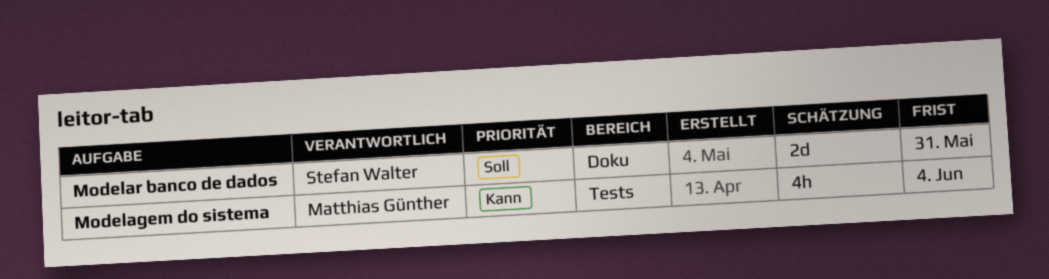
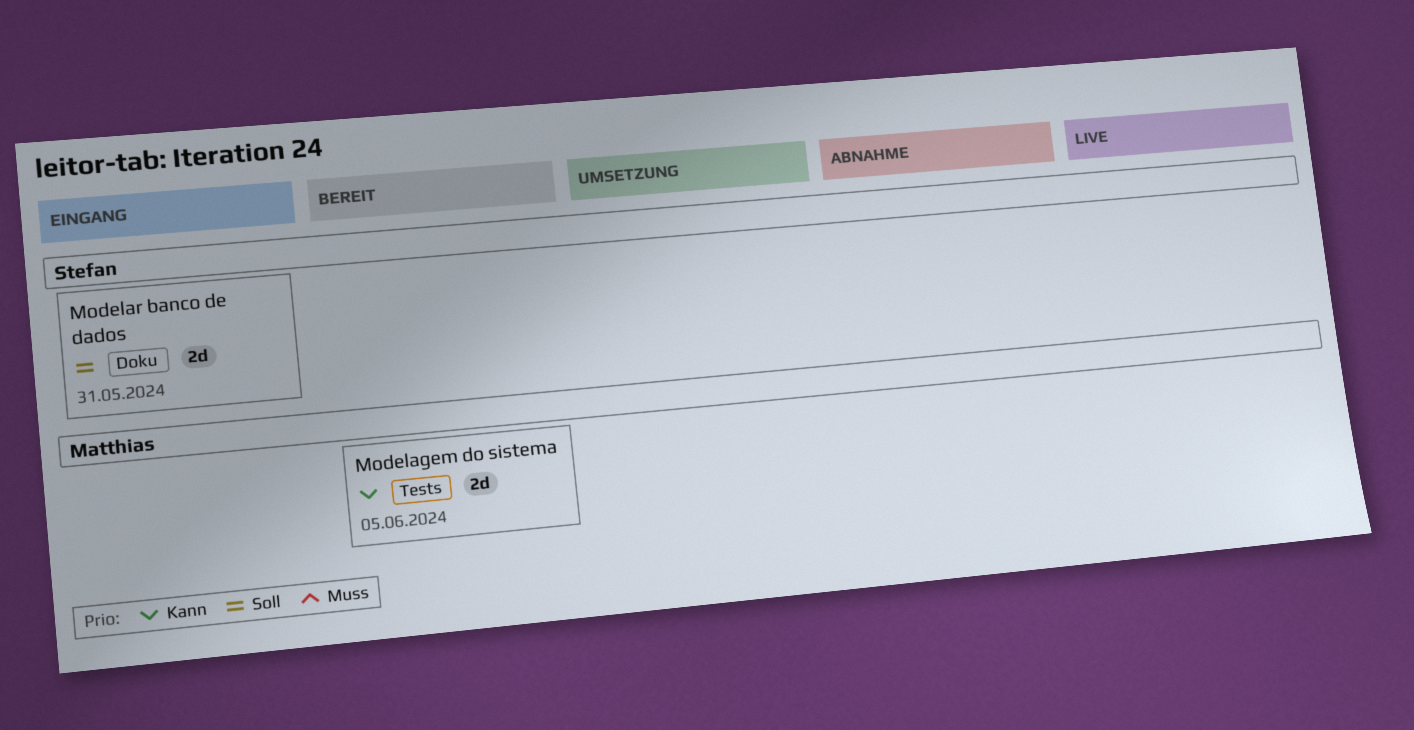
Modelagem do sistema, estimate: 4h -> 2d
Modelagem do sistema, due: Jun 4 -> Jun 5

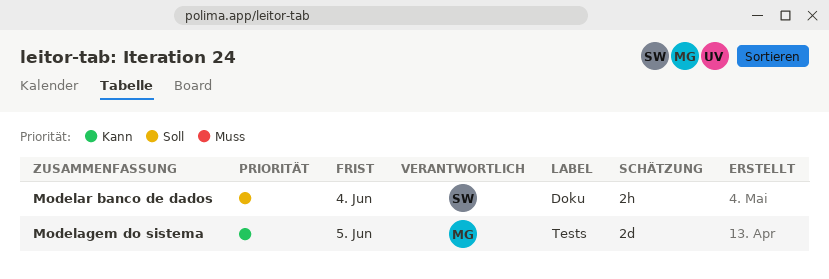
Modelar banco de dados, estimate: 2d -> 2h
Modelar banco de dados, due: May 31 -> Jun 4

